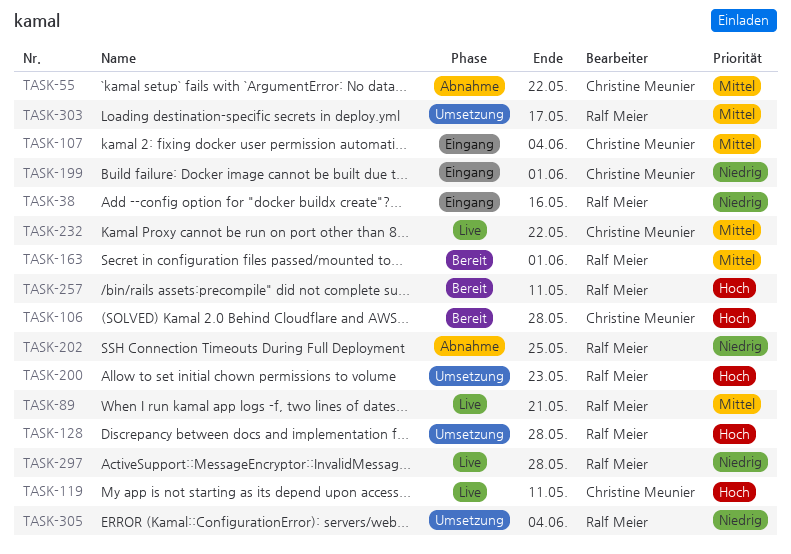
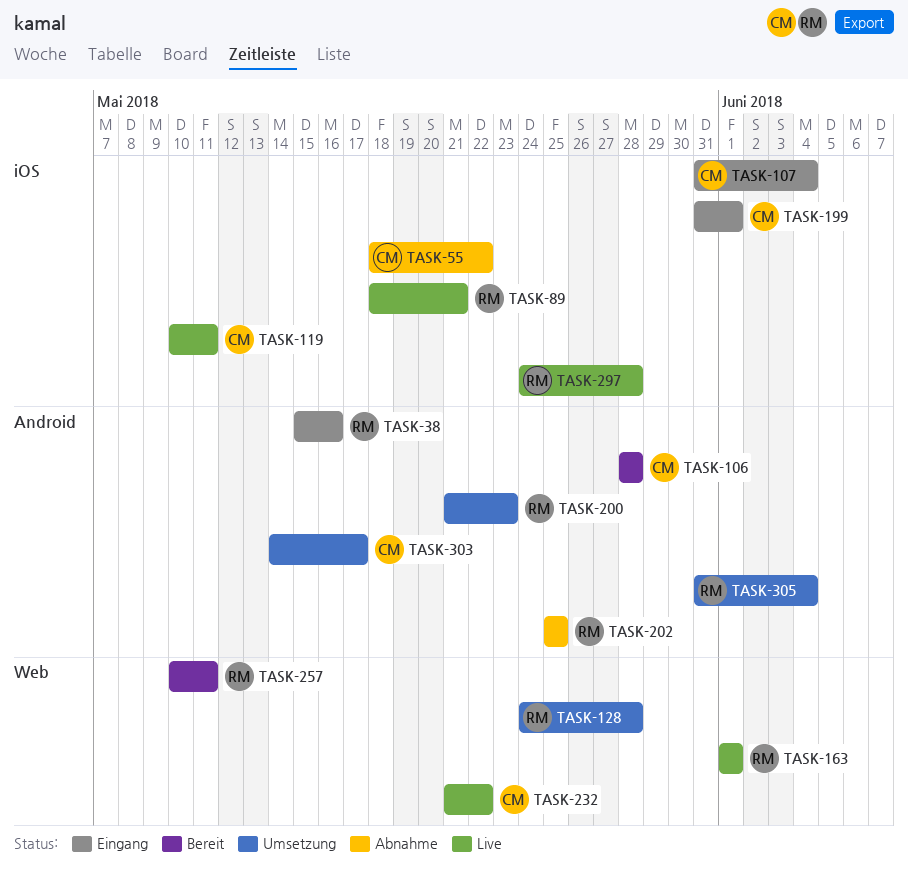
TASK-163, status: Bereit -> Live
TASK-303, owner: Ralf Meier -> Christine Meunier

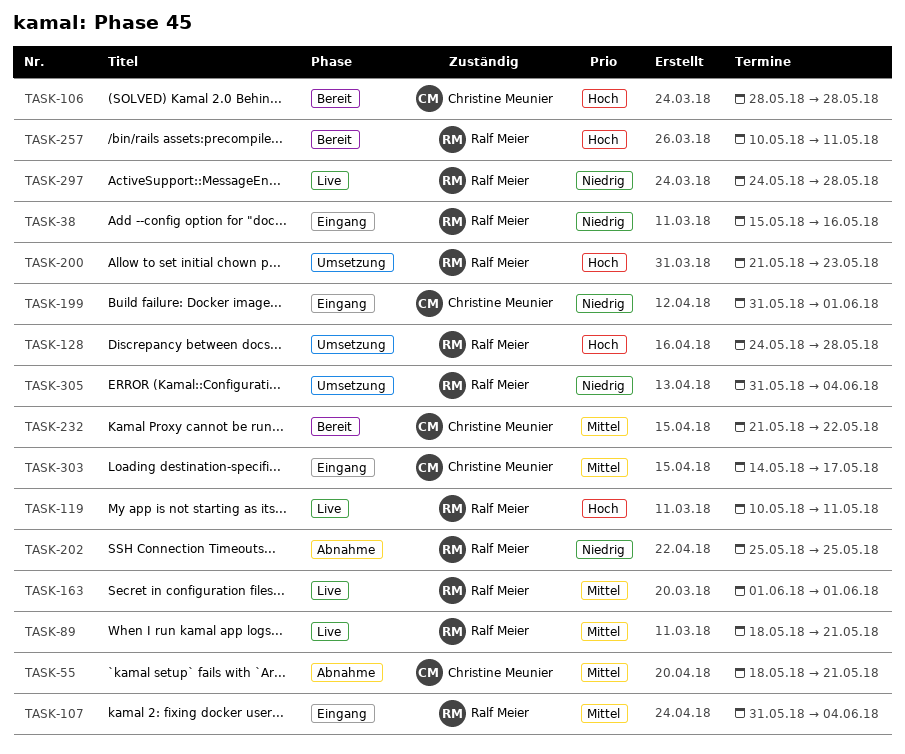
TASK-55, due: May 22 -> May 21
TASK-107, owner: Christine Meunier -> Ralf Meier
TASK-119, owner: Christine Meunier -> Ralf Meier
TASK-232, status: Live -> Bereit
TASK-303, status: Umsetzung -> Eingang

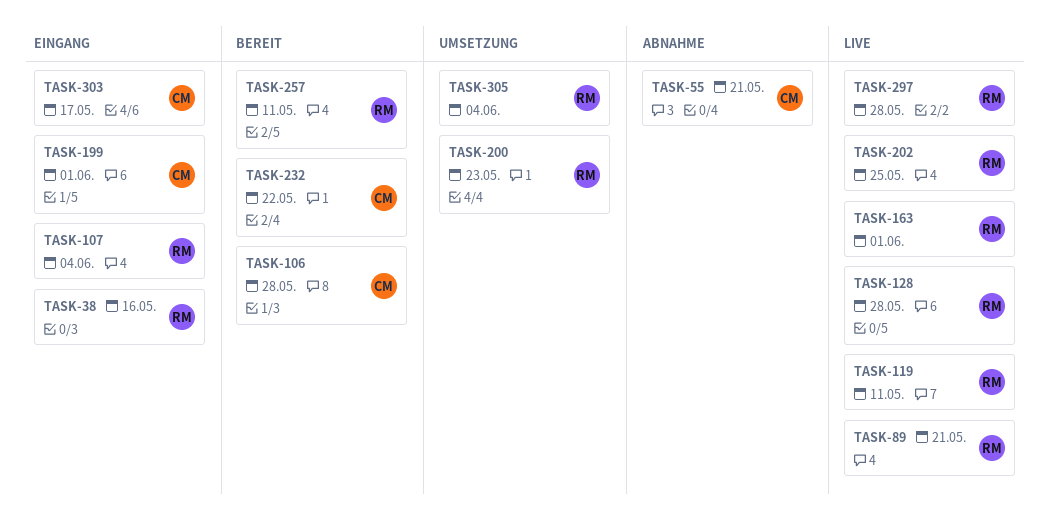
TASK-128, status: Umsetzung -> Live
TASK-202, status: Abnahme -> Live

